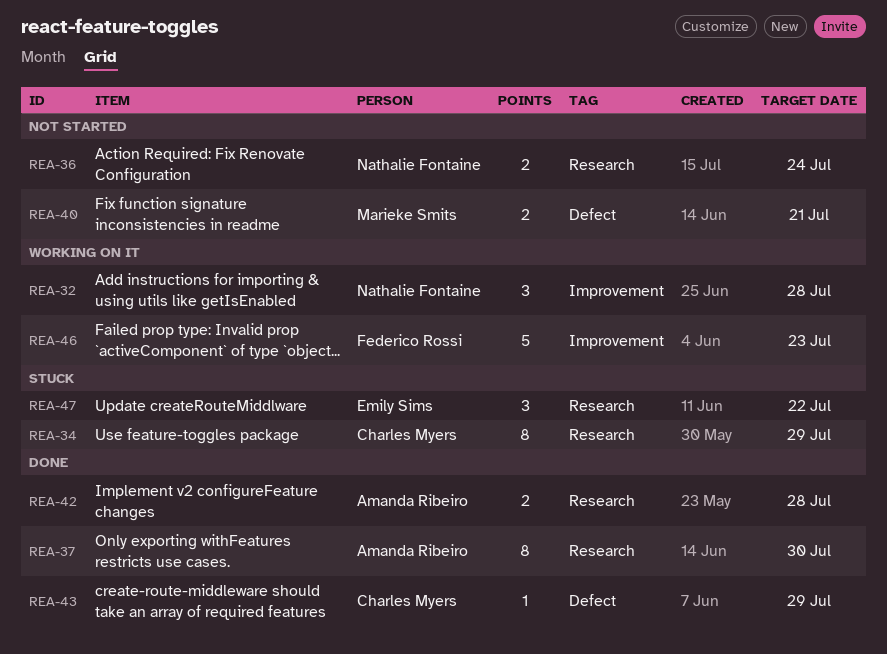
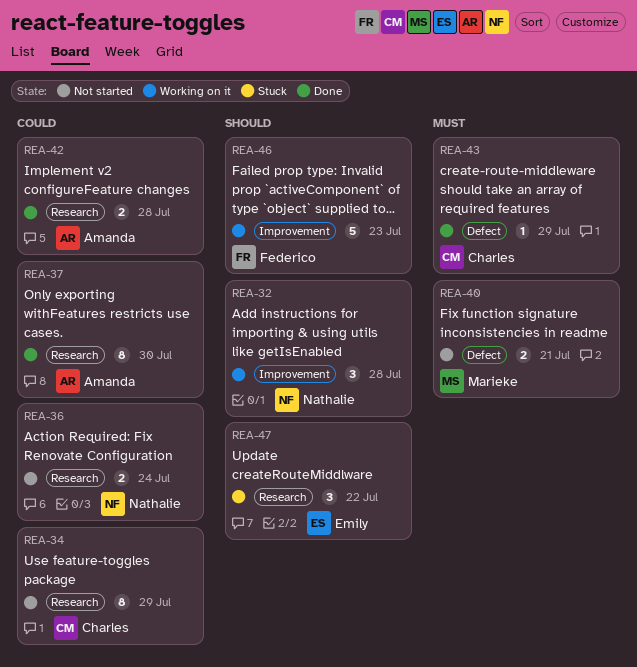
REA-34, status: Stuck -> Not started

